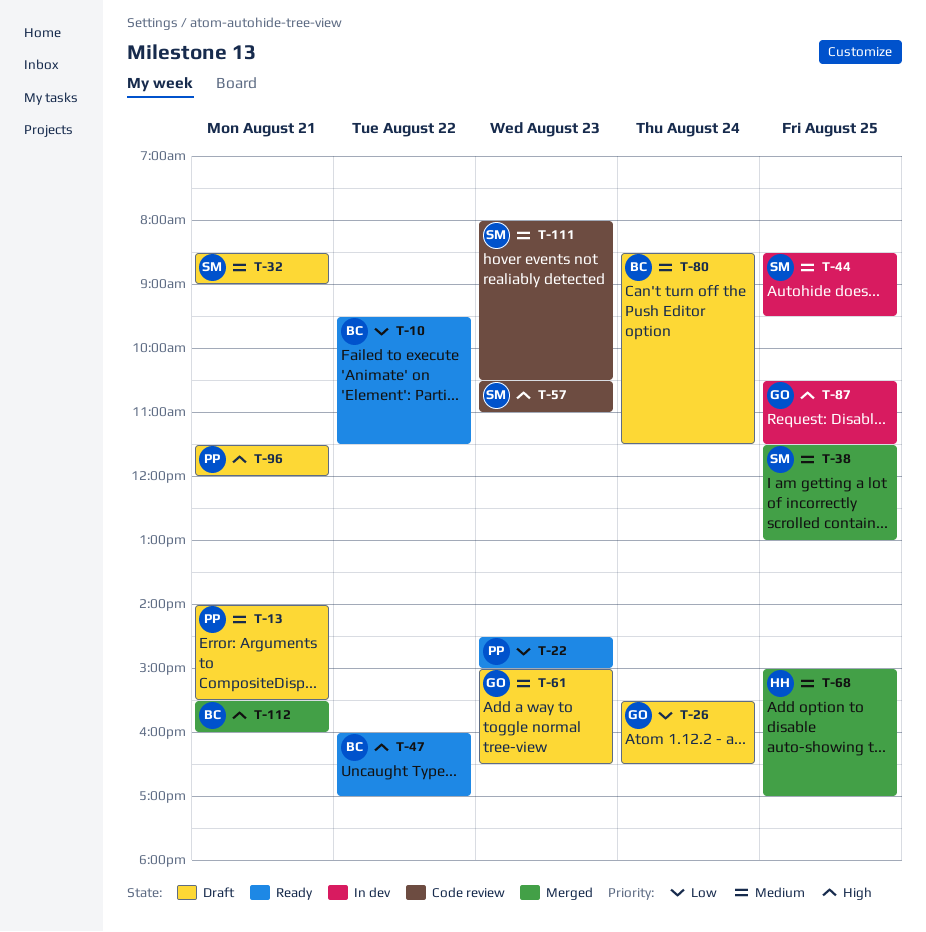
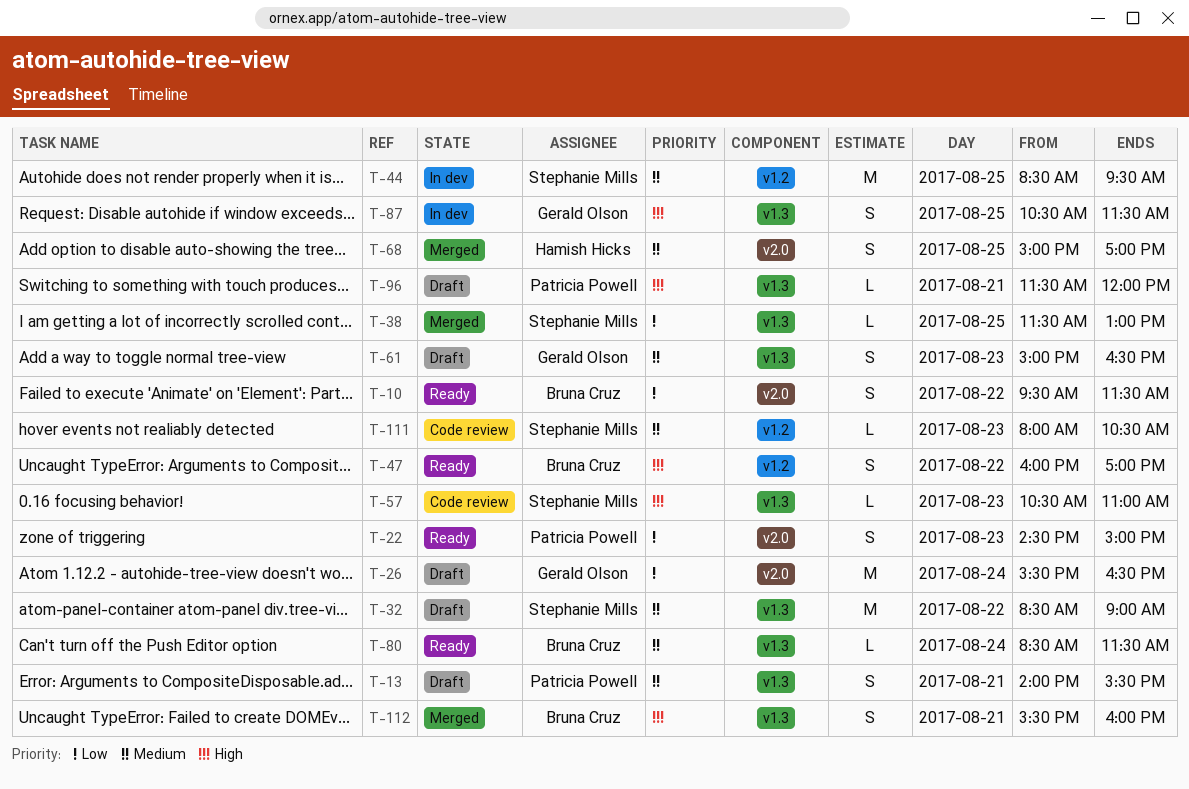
T-32, day: Aug 21 -> Aug 22
T-38, priority: Medium -> Low
T-80, status: Draft -> Ready

